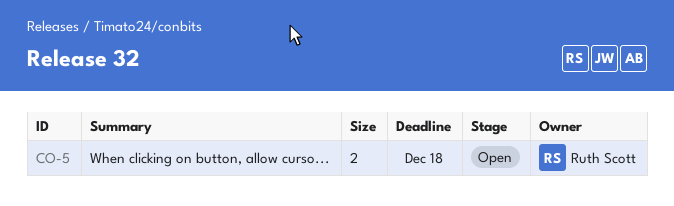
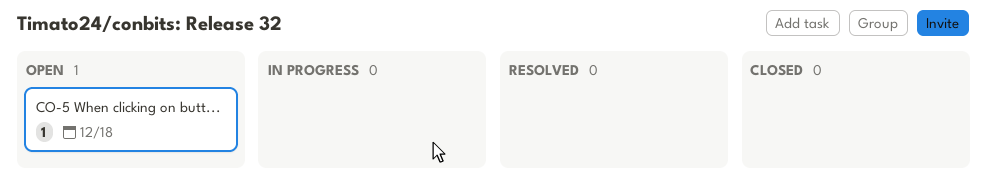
CO-5, estimate: 2 -> 1

